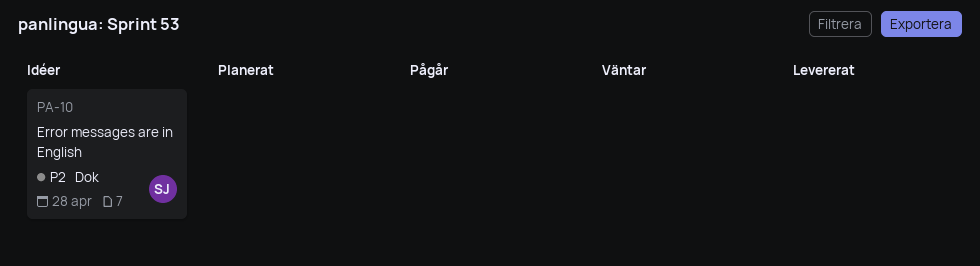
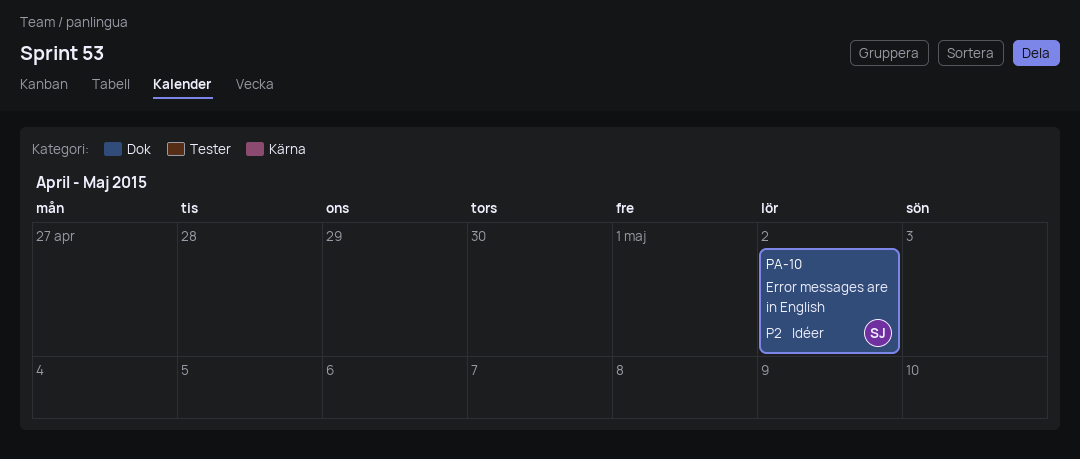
PA-10, due: Apr 28 -> May 2

